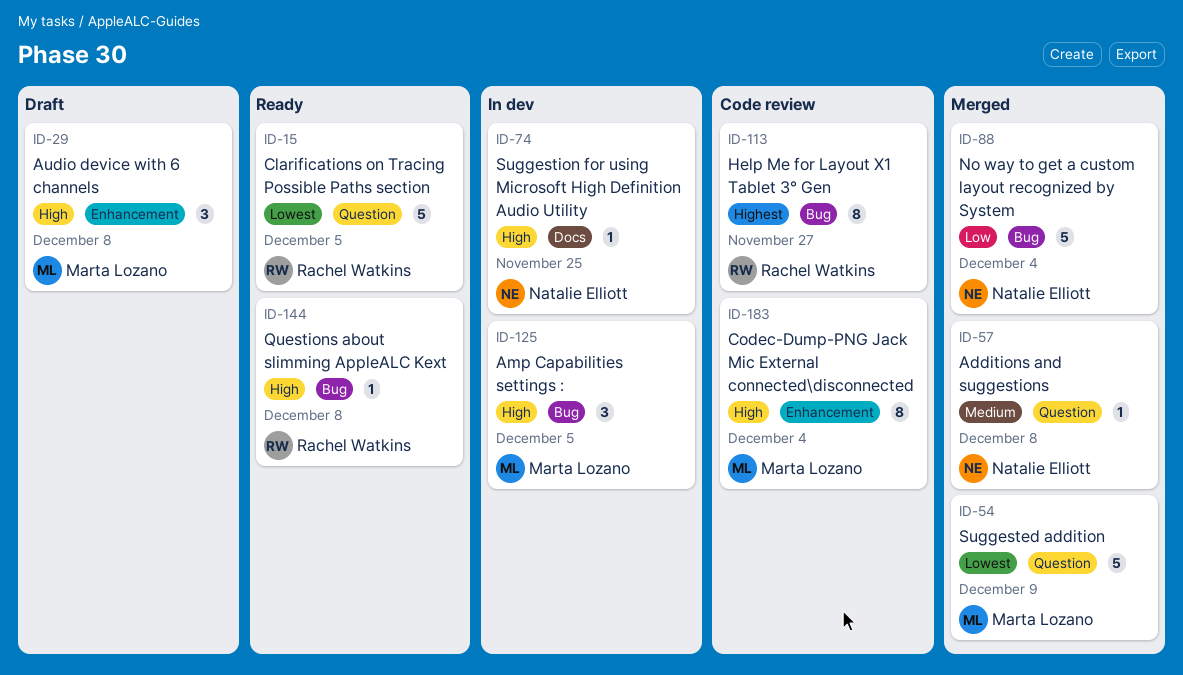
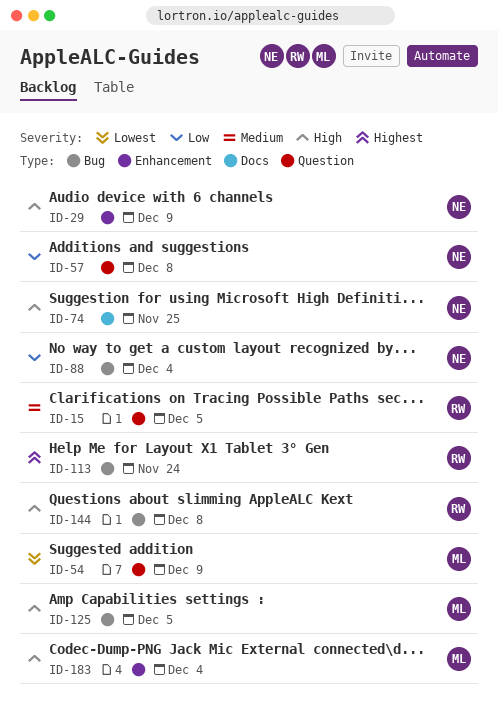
ID-15, priority: Lowest -> Medium
ID-29, owner: Marta Lozano -> Natalie Elliott
ID-29, due: Dec 8 -> Dec 9
ID-57, priority: Medium -> Low
ID-113, due: Nov 27 -> Nov 24

